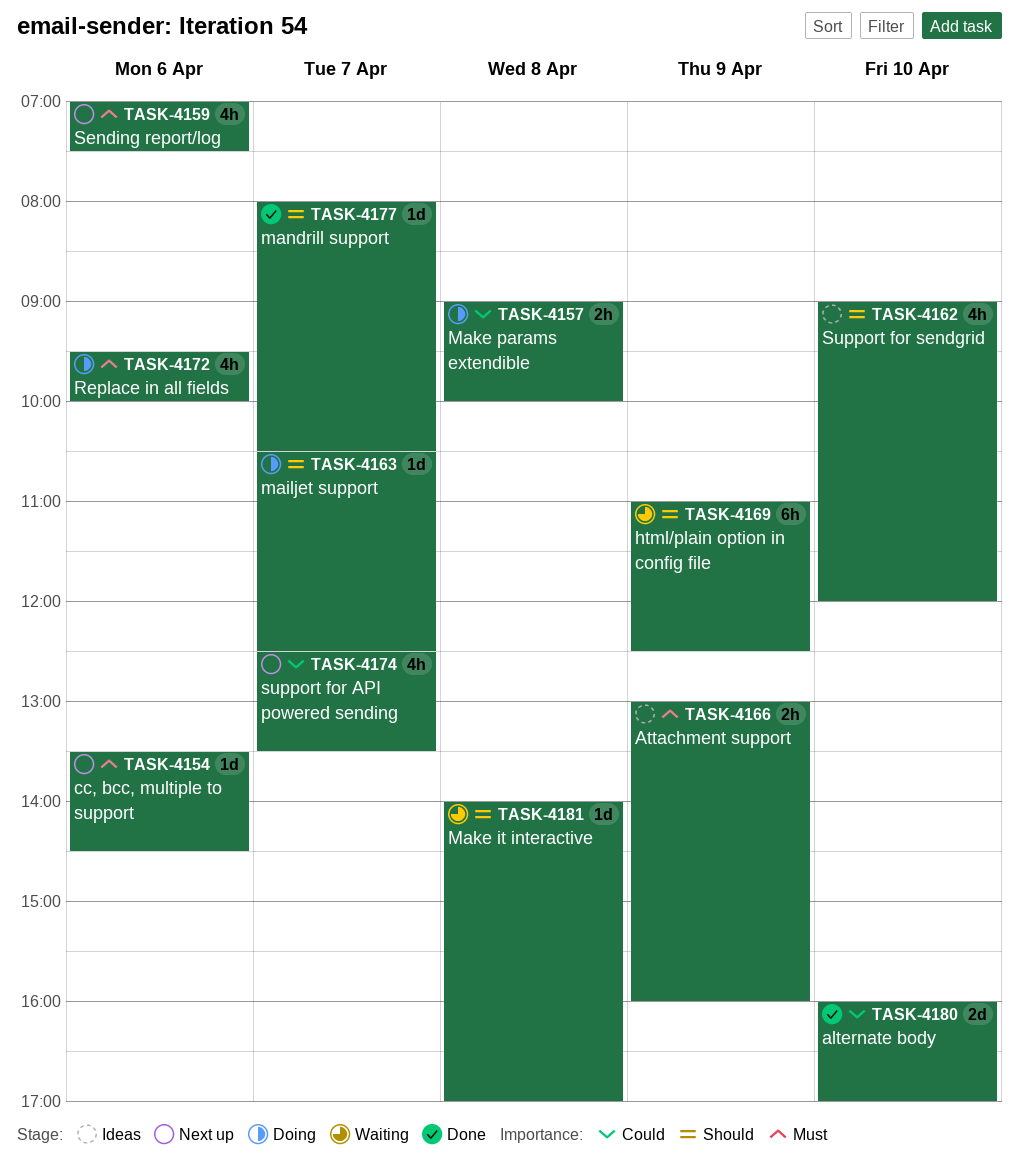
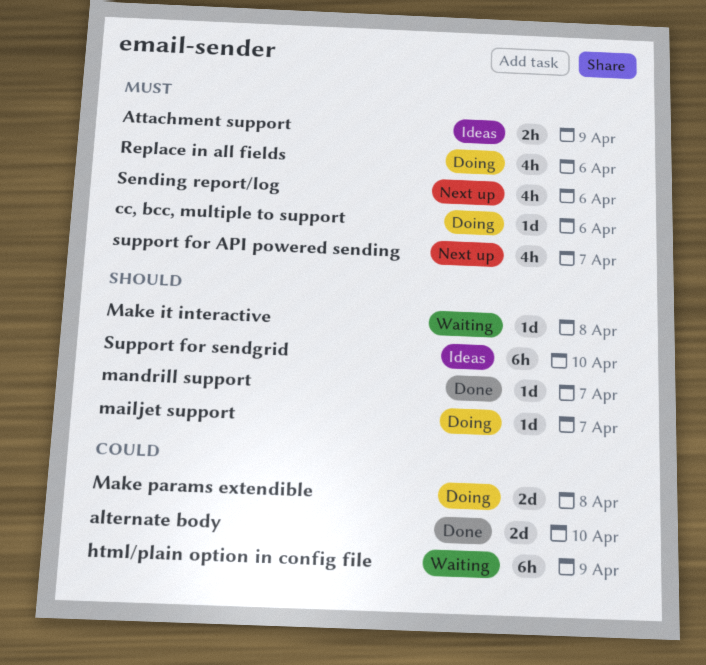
cc, bcc, multiple to support, status: Next up -> Doing
html/plain option in config file, priority: Should -> Could
Make params extendible, estimate: 2h -> 2d
support for API powered sending, priority: Could -> Must
Support for sendgrid, estimate: 4h -> 6h

